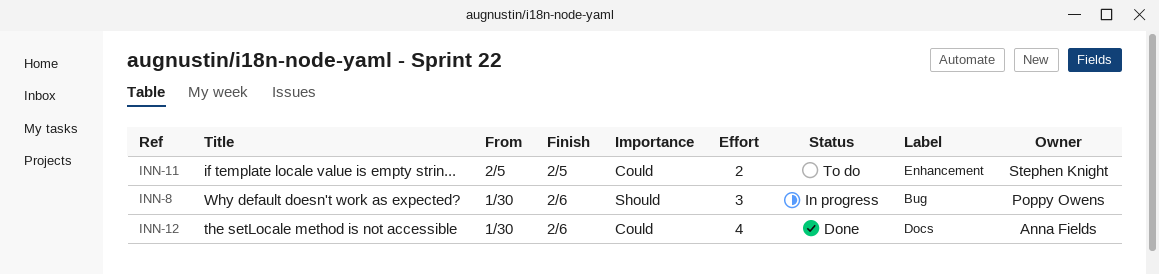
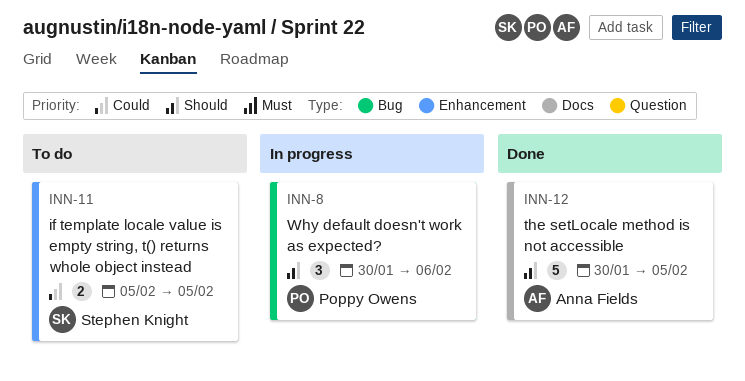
INN-12, priority: Could -> Should
INN-12, estimate: 4 -> 5
INN-12, due: Feb 6 -> Feb 5

